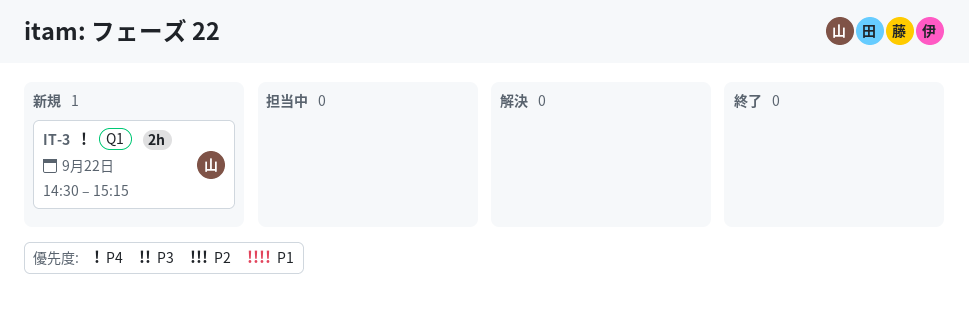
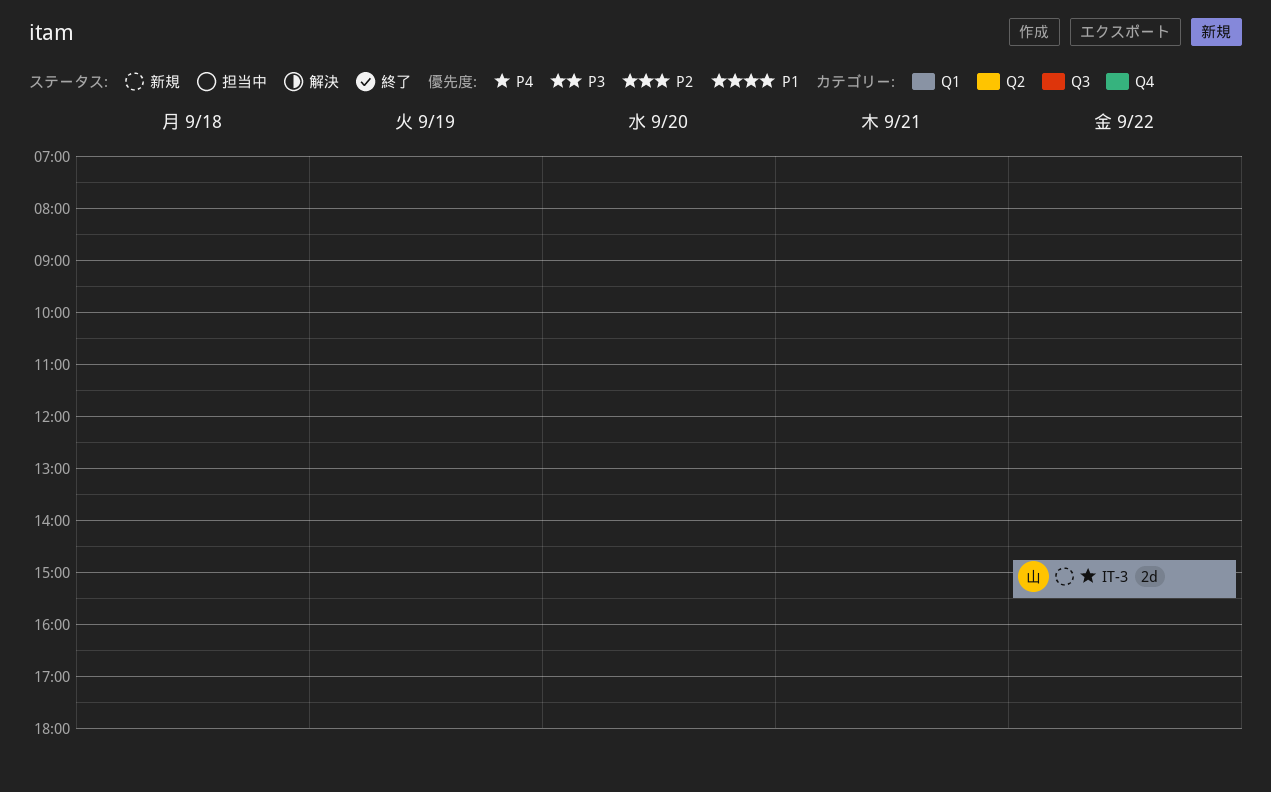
IT-3, estimate: 2h -> 2d
IT-3, begins: 14:30 -> 14:45
IT-3, ends: 15:15 -> 15:30

